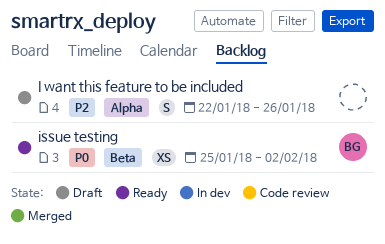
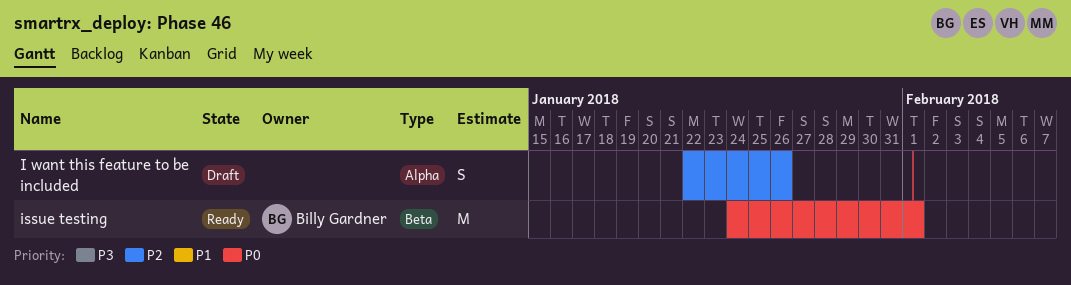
issue testing, estimate: XS -> M
issue testing, start: Jan 25 -> Jan 24
issue testing, due: Feb 2 -> Feb 1

